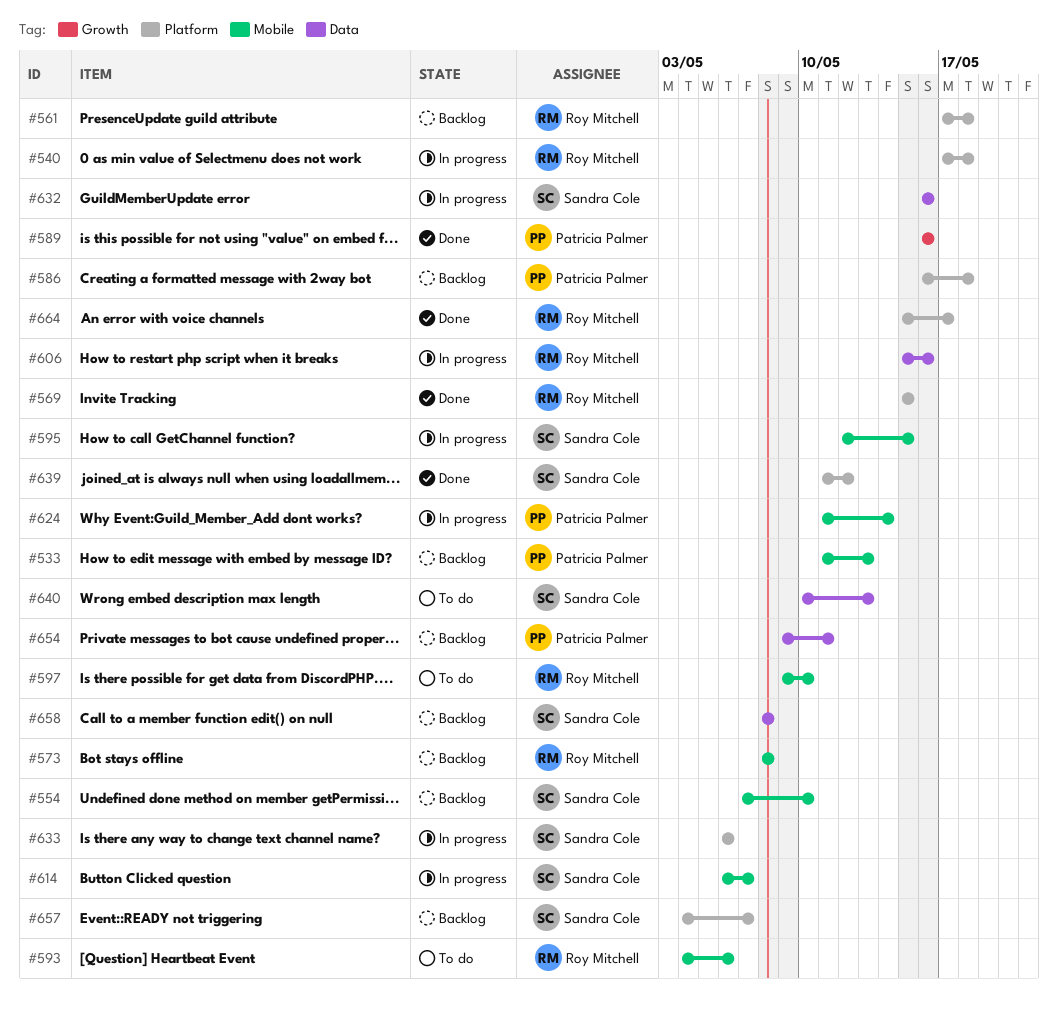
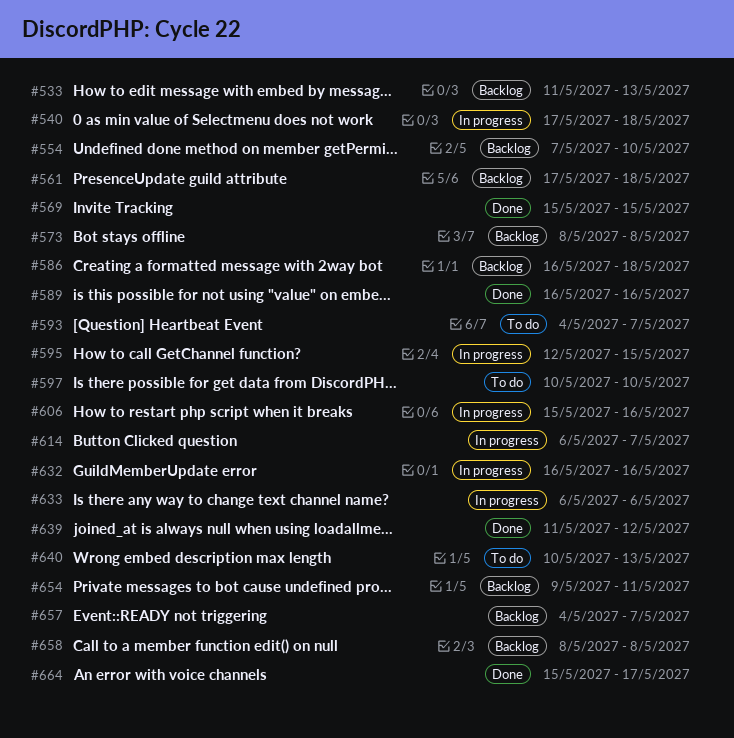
#593, due: May 6 -> May 7
#597, start: May 9 -> May 10
#624: present -> none

